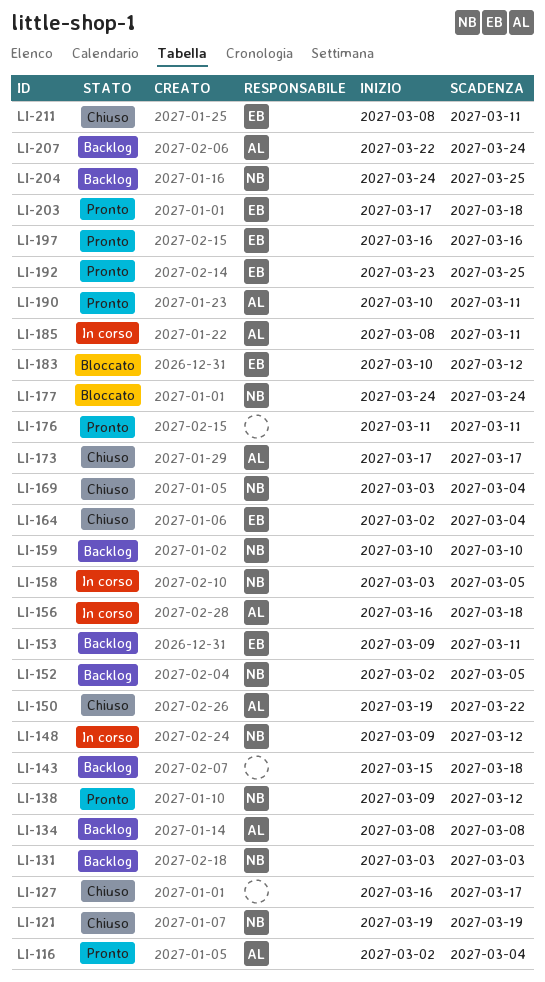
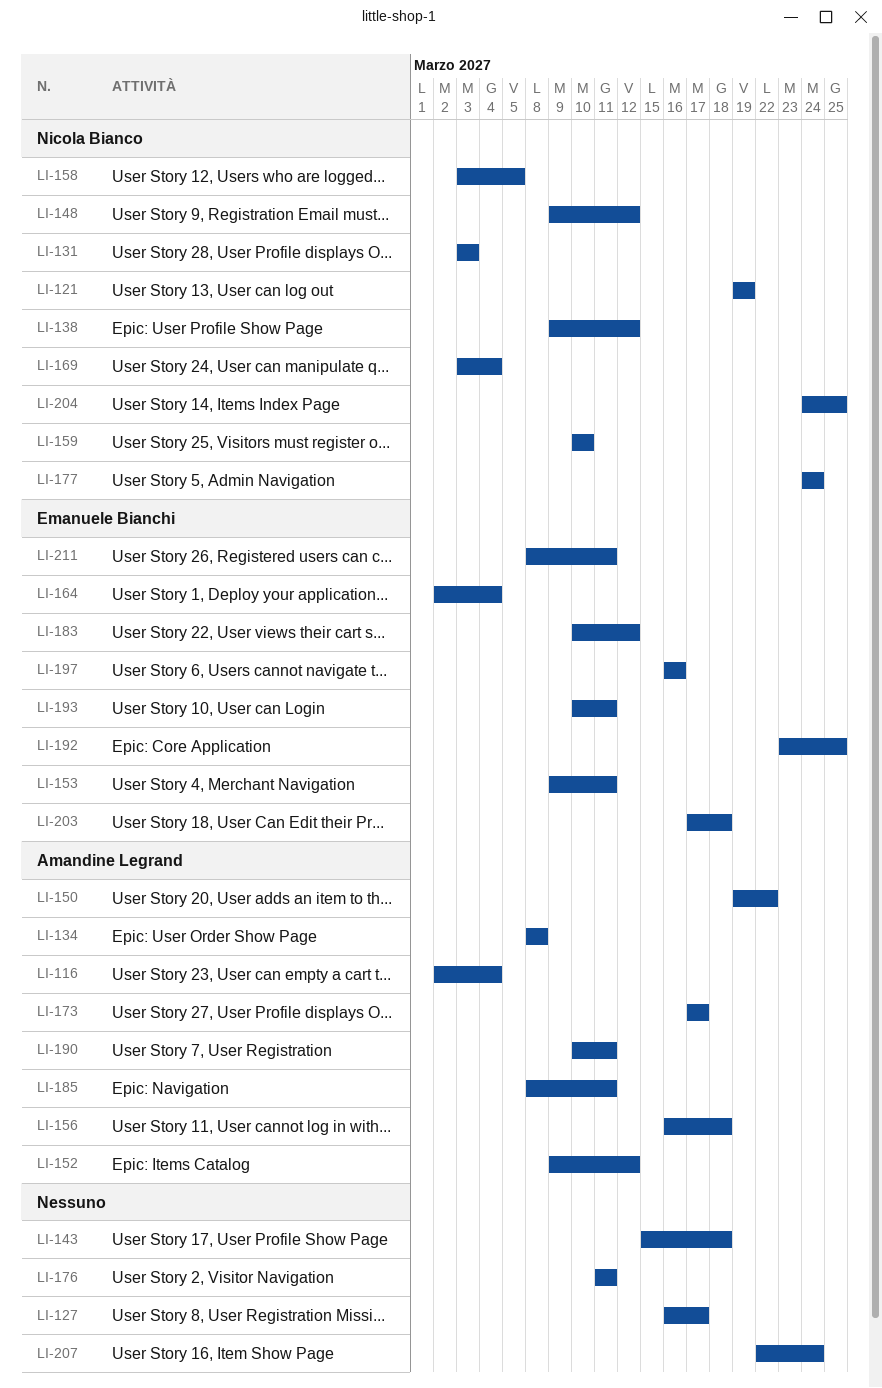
LI-152, owner: Nicola Bianco -> Amandine Legrand
LI-152, start: Mar 2 -> Mar 9
LI-152, due: Mar 5 -> Mar 12
LI-193: none -> present
LI-207, owner: Amandine Legrand -> none

